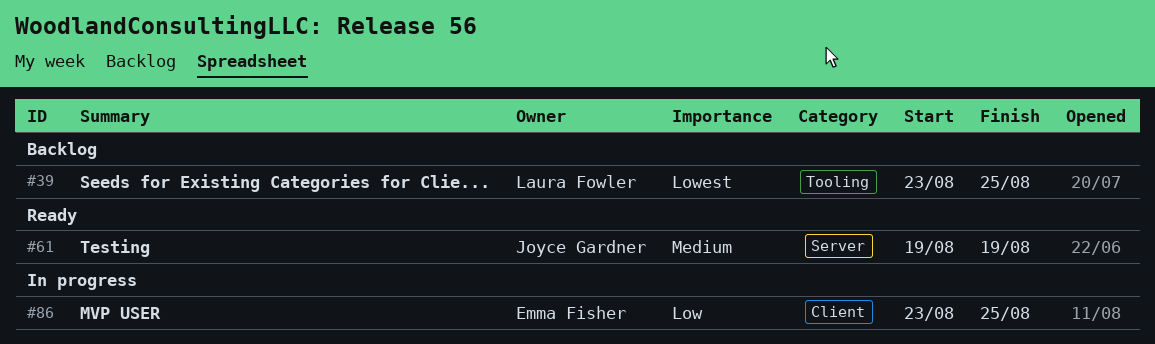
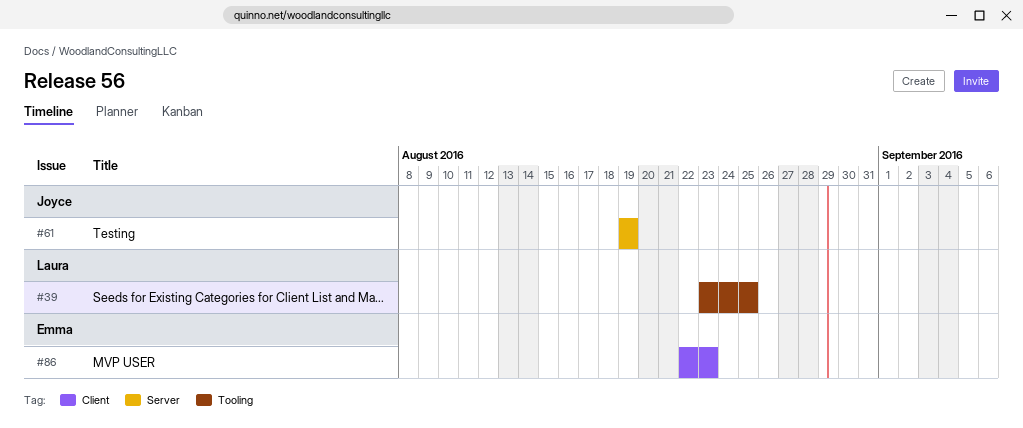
#86, start: Aug 23 -> Aug 22
#86, due: Aug 25 -> Aug 23

